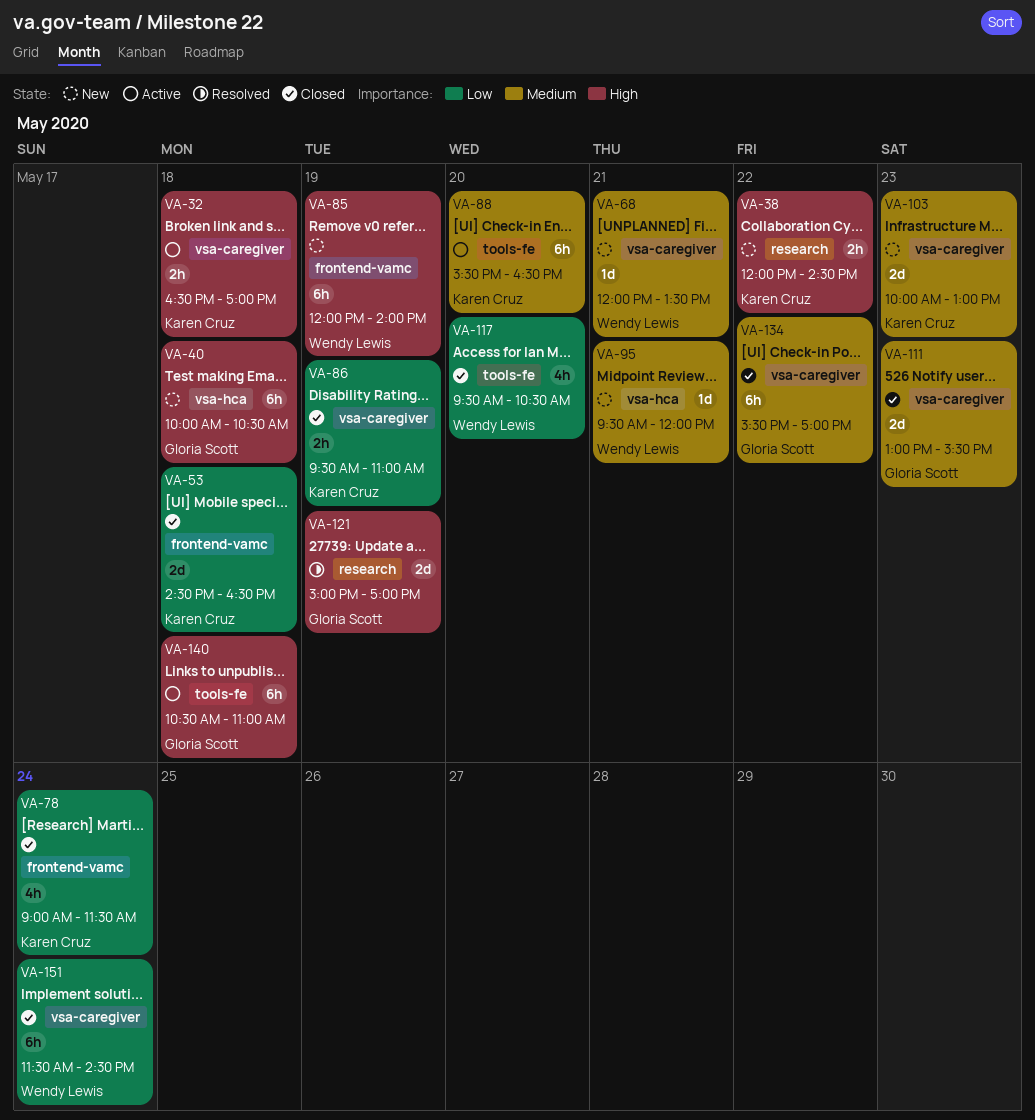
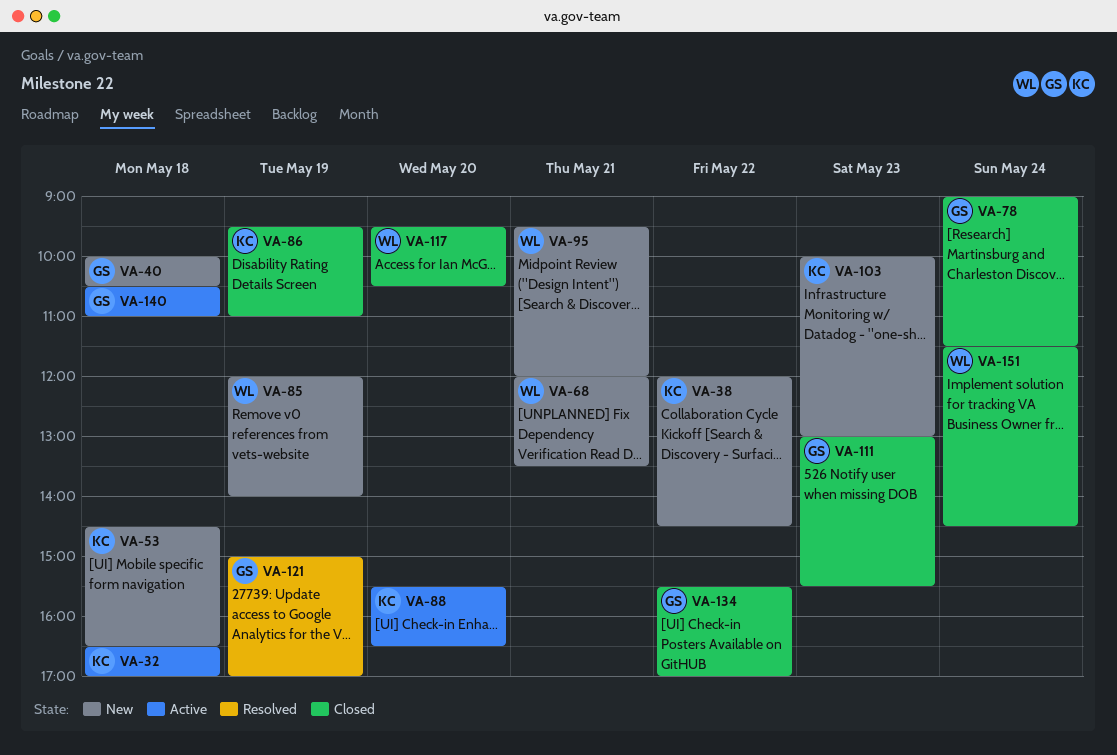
VA-53, status: Closed -> New
VA-78, owner: Karen Cruz -> Gloria Scott

